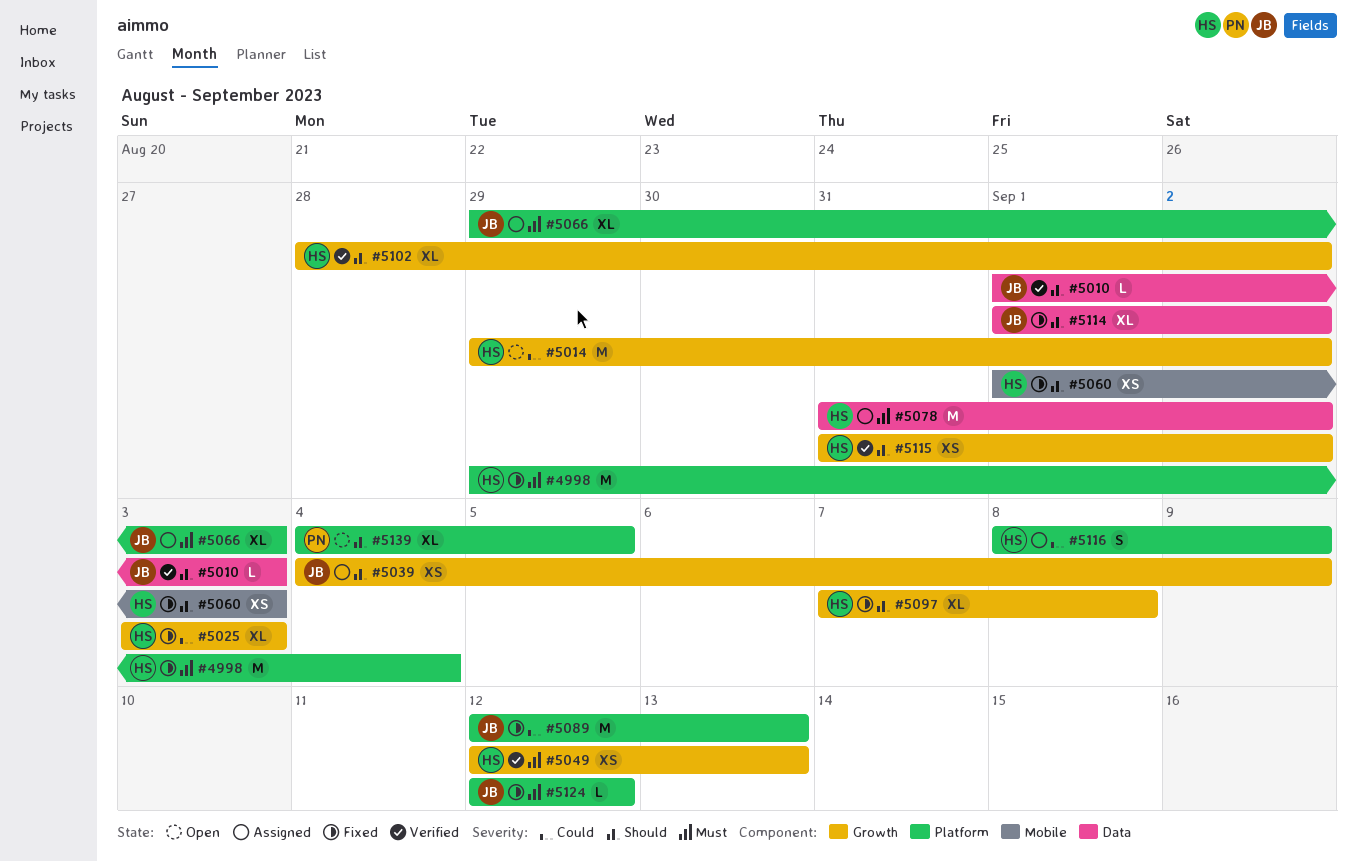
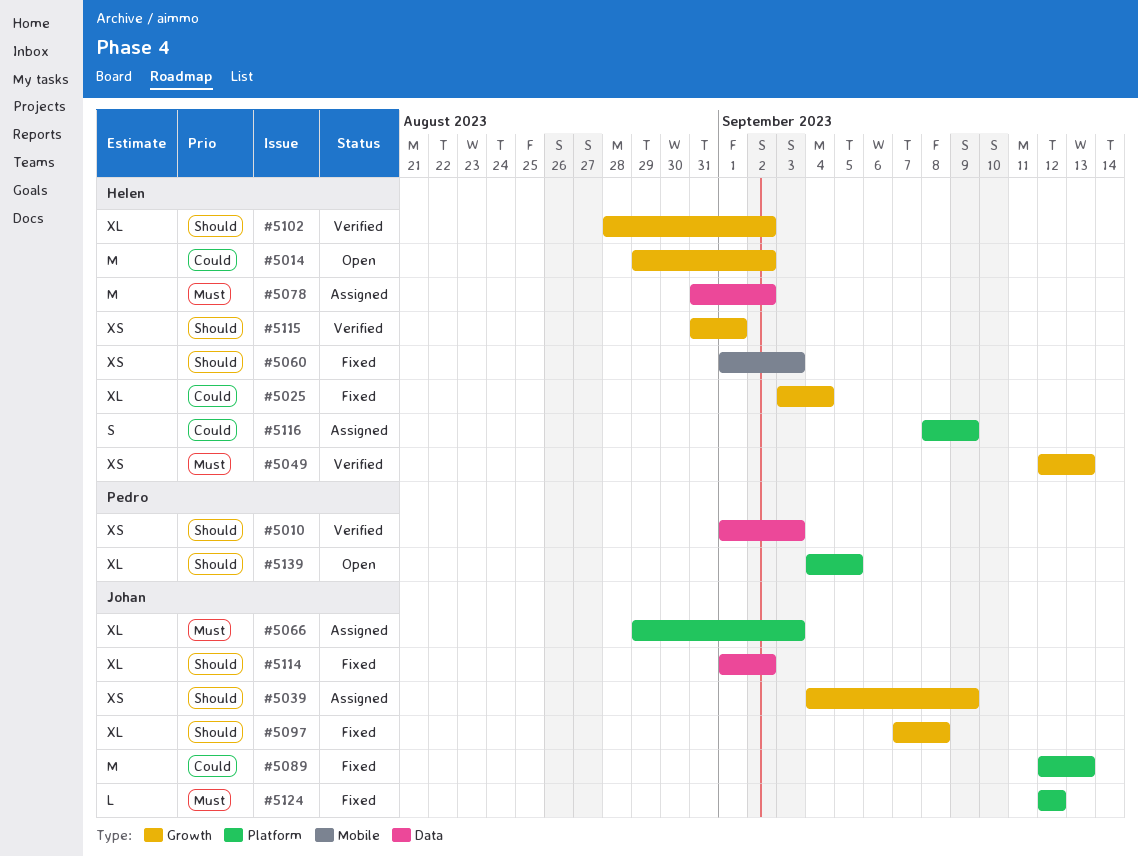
#4998: present -> none
#5010, owner: Johan -> Pedro
#5010, estimate: L -> XS
#5025, due: Sep 3 -> Sep 4
#5097, owner: Helen -> Johan
#5115, due: Sep 2 -> Sep 1

